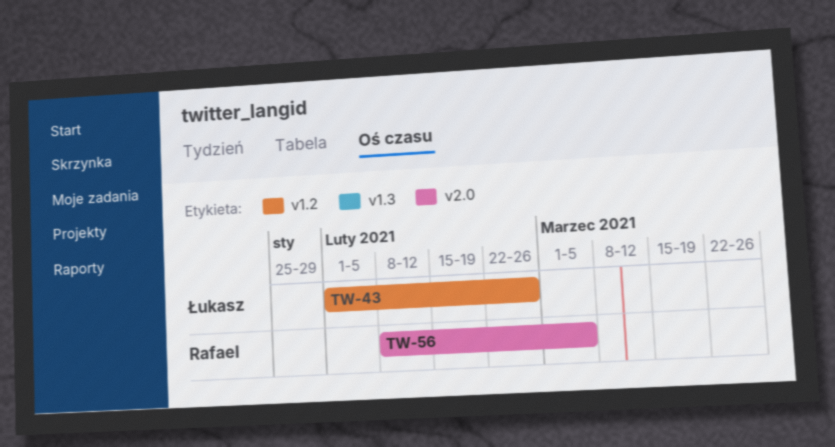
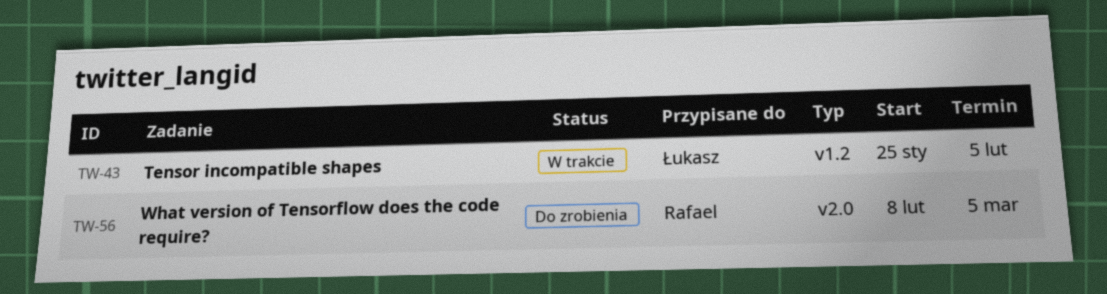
TW-43, start: Feb 1 -> Jan 25
TW-43, due: Feb 26 -> Feb 5

